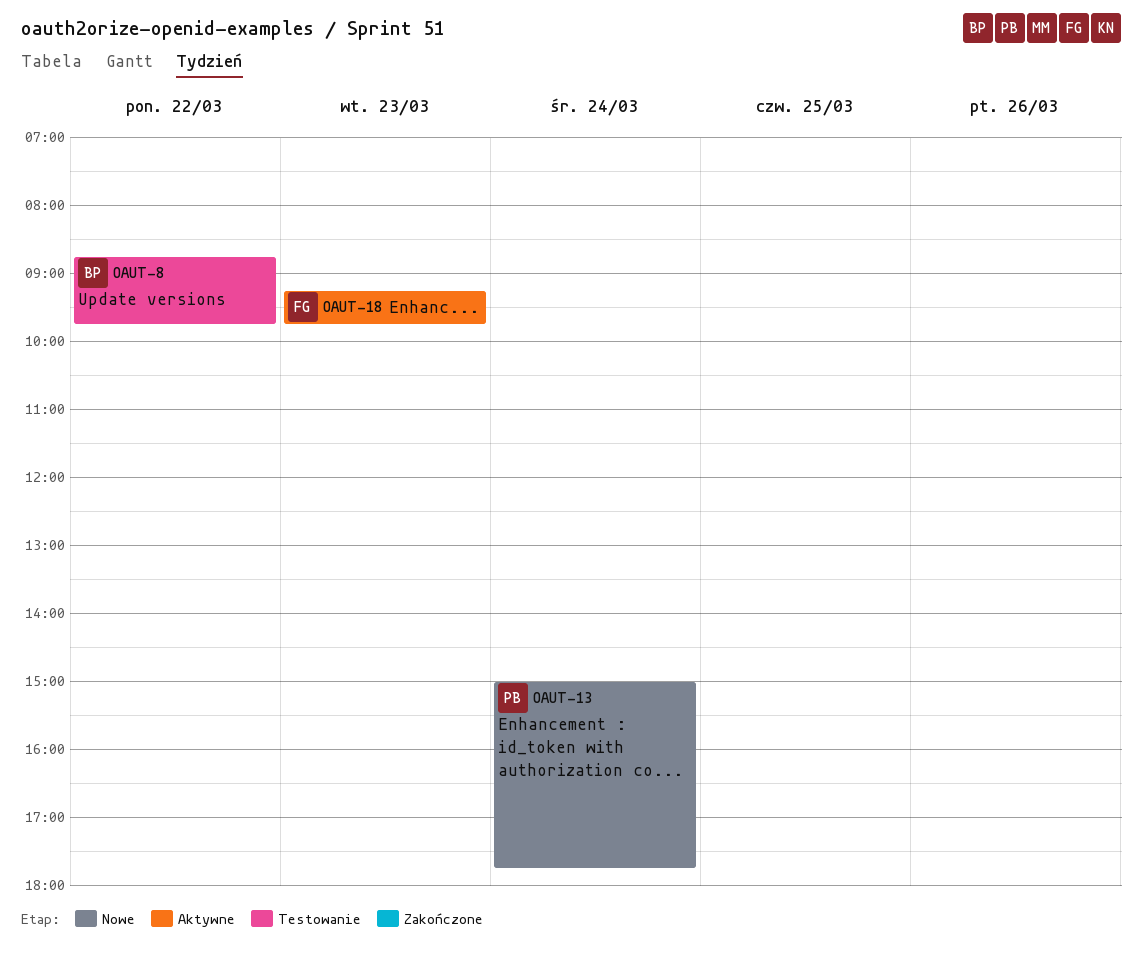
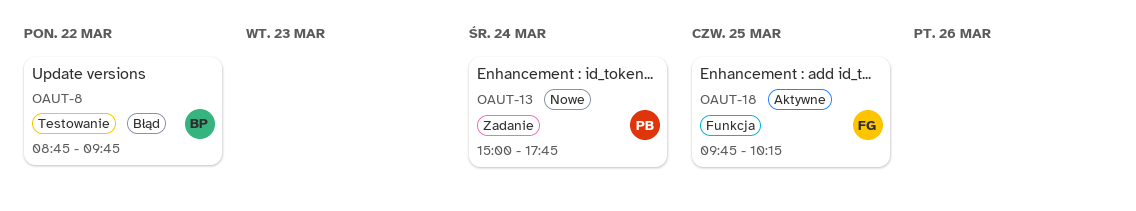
OAUT-18, day: Mar 23 -> Mar 25
OAUT-18, begins: 09:15 -> 09:45
OAUT-18, ends: 09:45 -> 10:15

